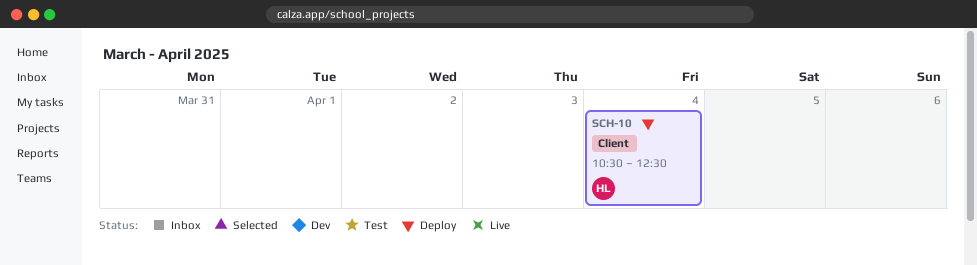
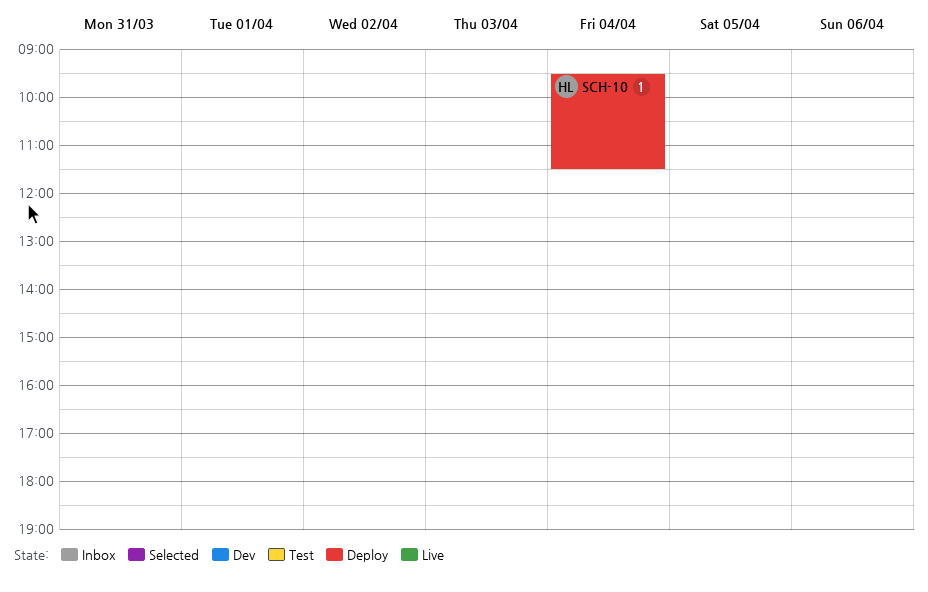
SCH-10, begins: 10:30 -> 09:30
SCH-10, ends: 12:30 -> 11:30

